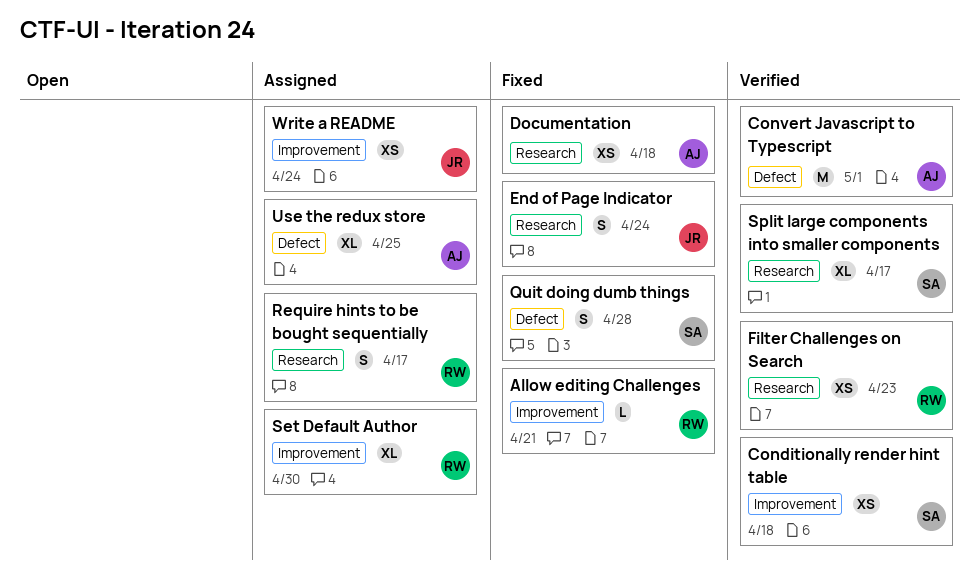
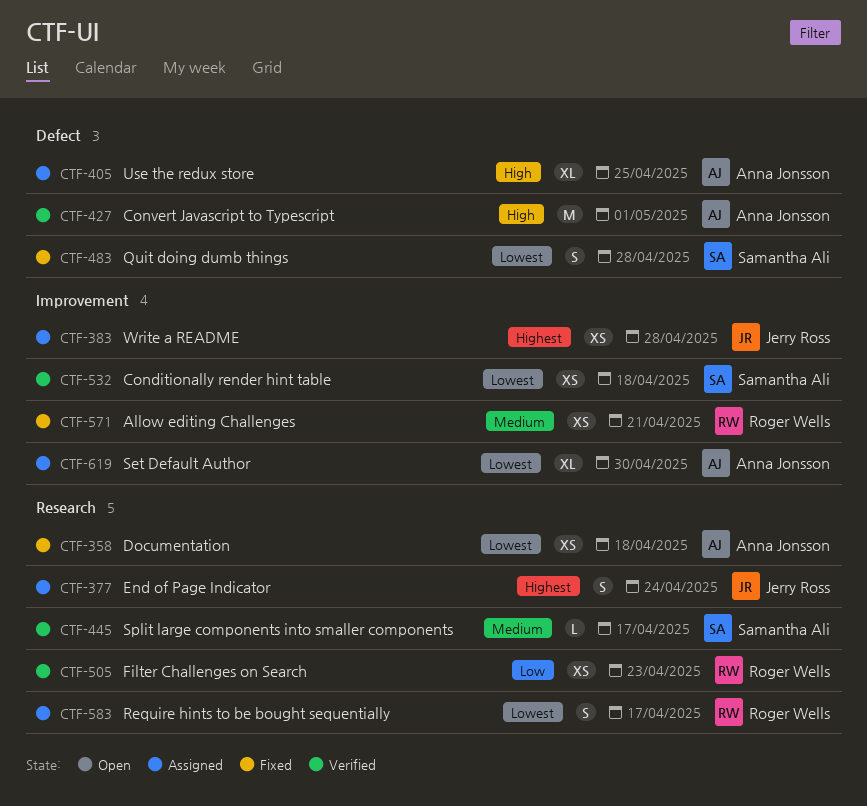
Allow editing Challenges, estimate: L -> XS
End of Page Indicator, status: Fixed -> Assigned
Set Default Author, owner: Roger Wells -> Anna Jonsson
Split large components into smaller components, estimate: XL -> L
Write a README, due: Apr 24 -> Apr 28

